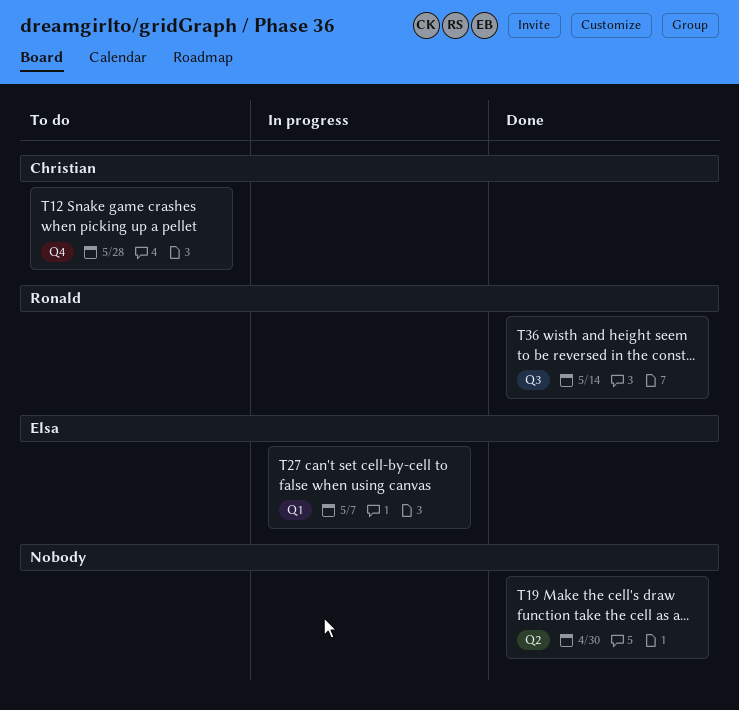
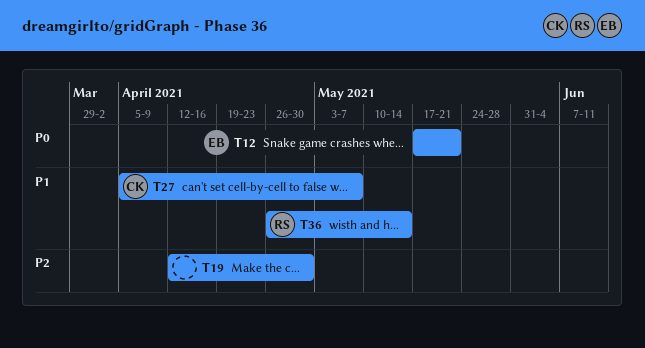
T12, owner: Christian -> Elsa
T12, due: May 28 -> May 21
T27, owner: Elsa -> Christian

